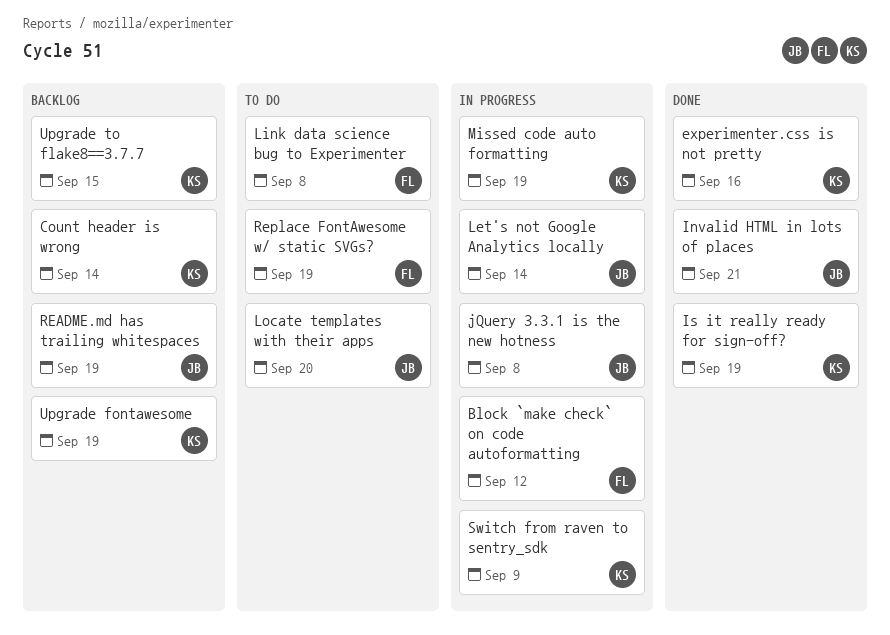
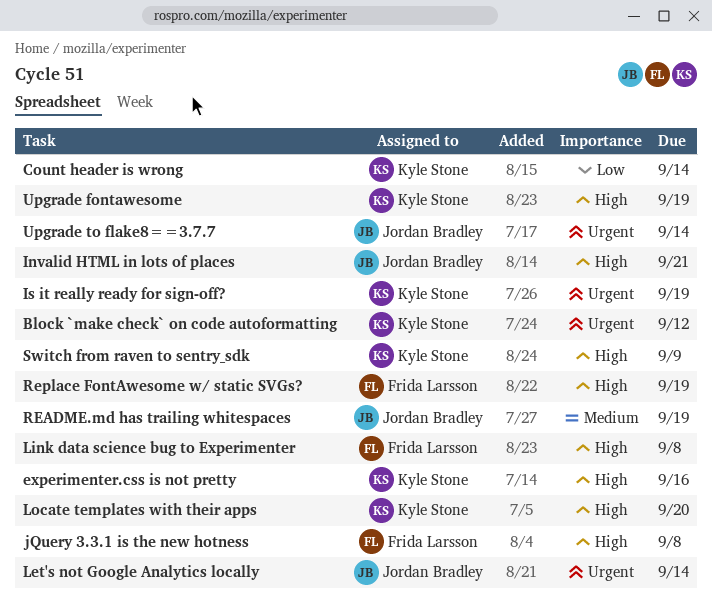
Block `make check` on code autoformatting, owner: Frida Larsson -> Kyle Stone
jQuery 3.3.1 is the new hotness, owner: Jordan Bradley -> Frida Larsson
Locate templates with their apps, owner: Jordan Bradley -> Kyle Stone
Missed code auto formatting: present -> none
Upgrade to flake8==3.7.7, owner: Kyle Stone -> Jordan Bradley
Upgrade to flake8==3.7.7, due: Sep 15 -> Sep 14

